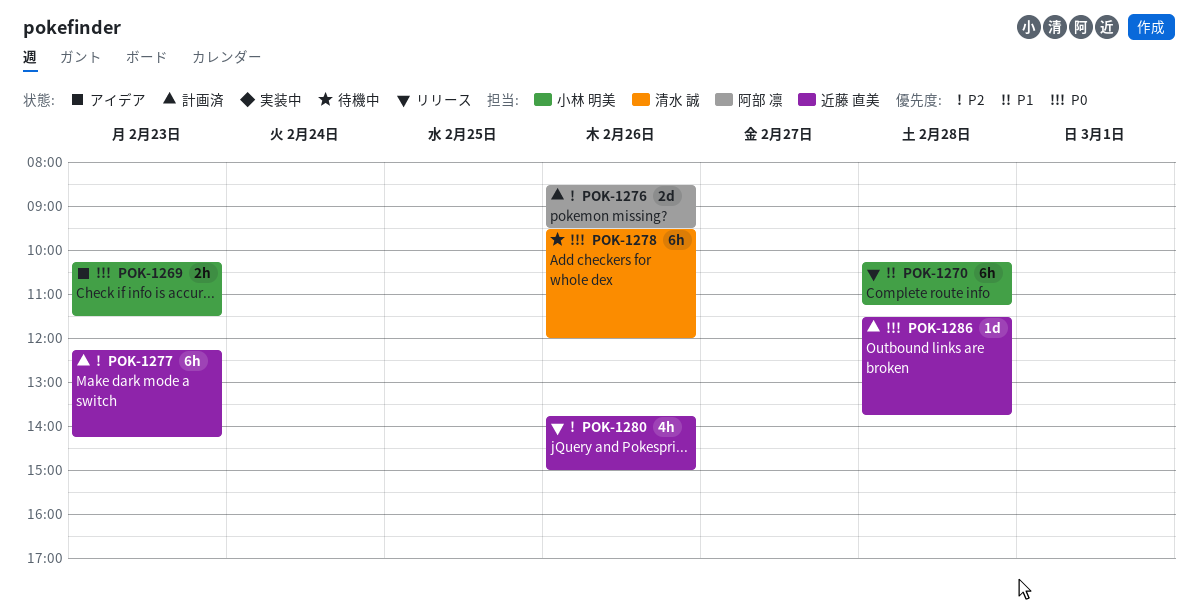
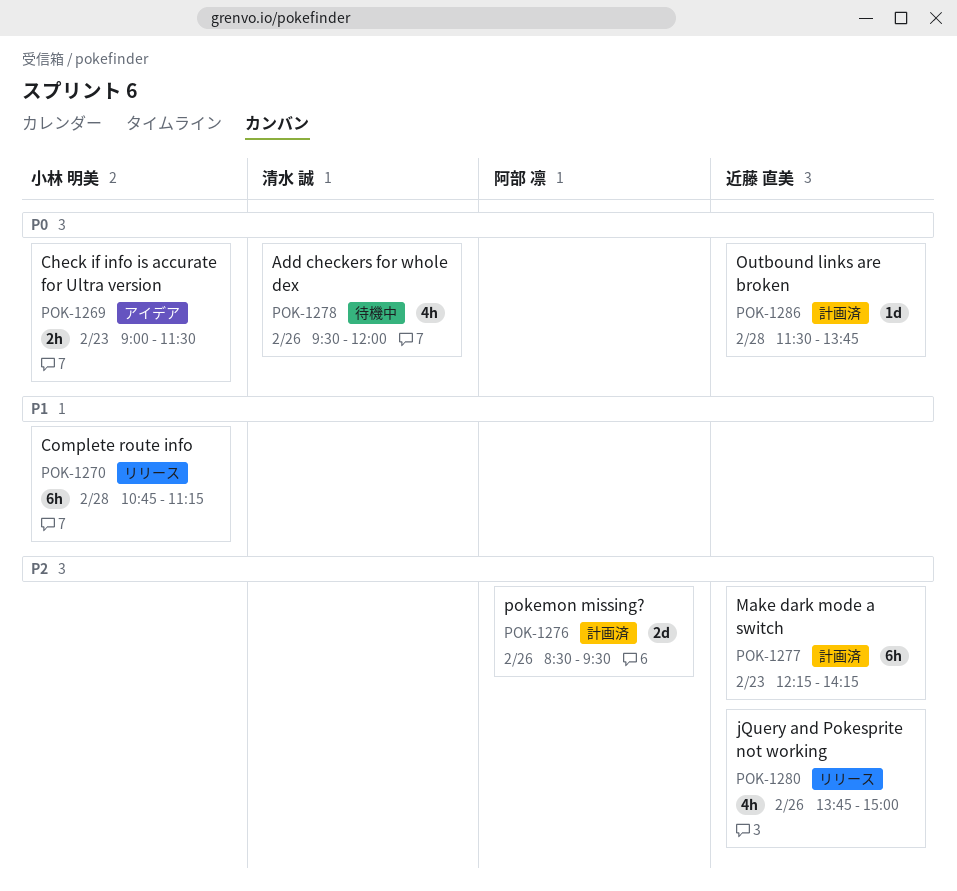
POK-1269, begins: 10:15 -> 09:00
POK-1270, begins: 10:15 -> 10:45
POK-1278, estimate: 6h -> 4h

